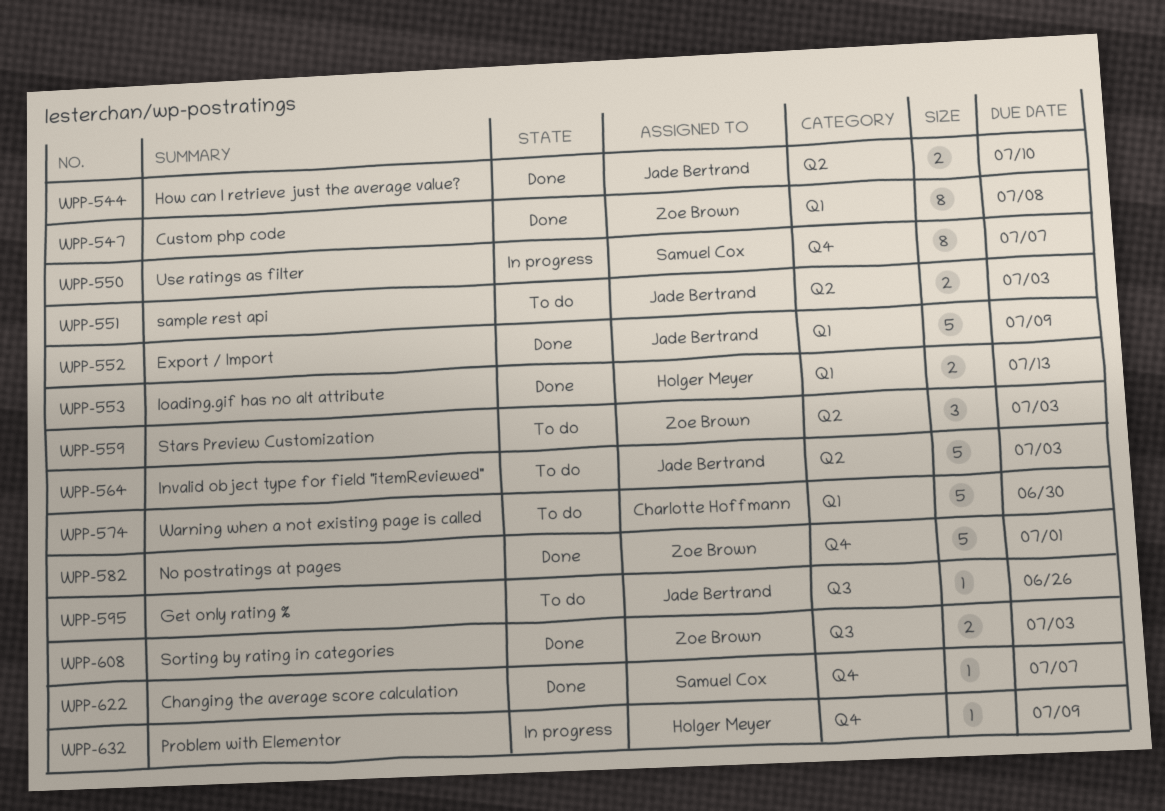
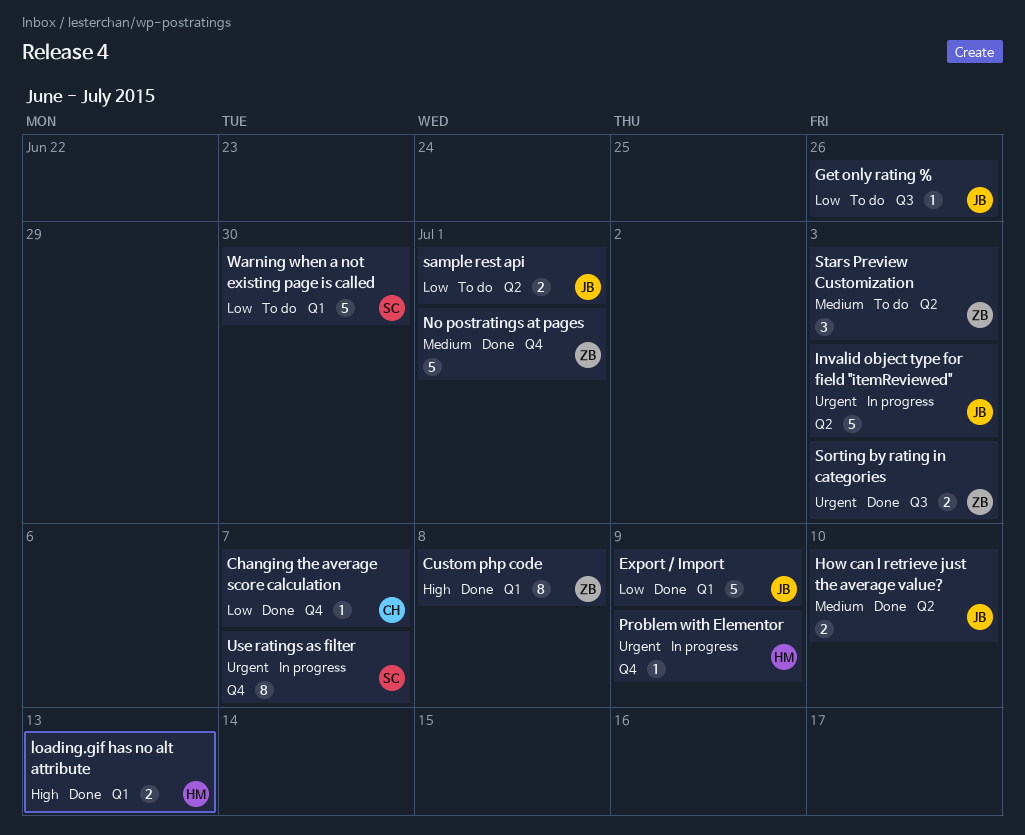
Changing the average score calculation, owner: Samuel Cox -> Charlotte Hoffmann
Invalid object type for field "itemReviewed", status: To do -> In progress
sample rest api, due: Jul 3 -> Jul 1
Warning when a not existing page is called, owner: Charlotte Hoffmann -> Samuel Cox

